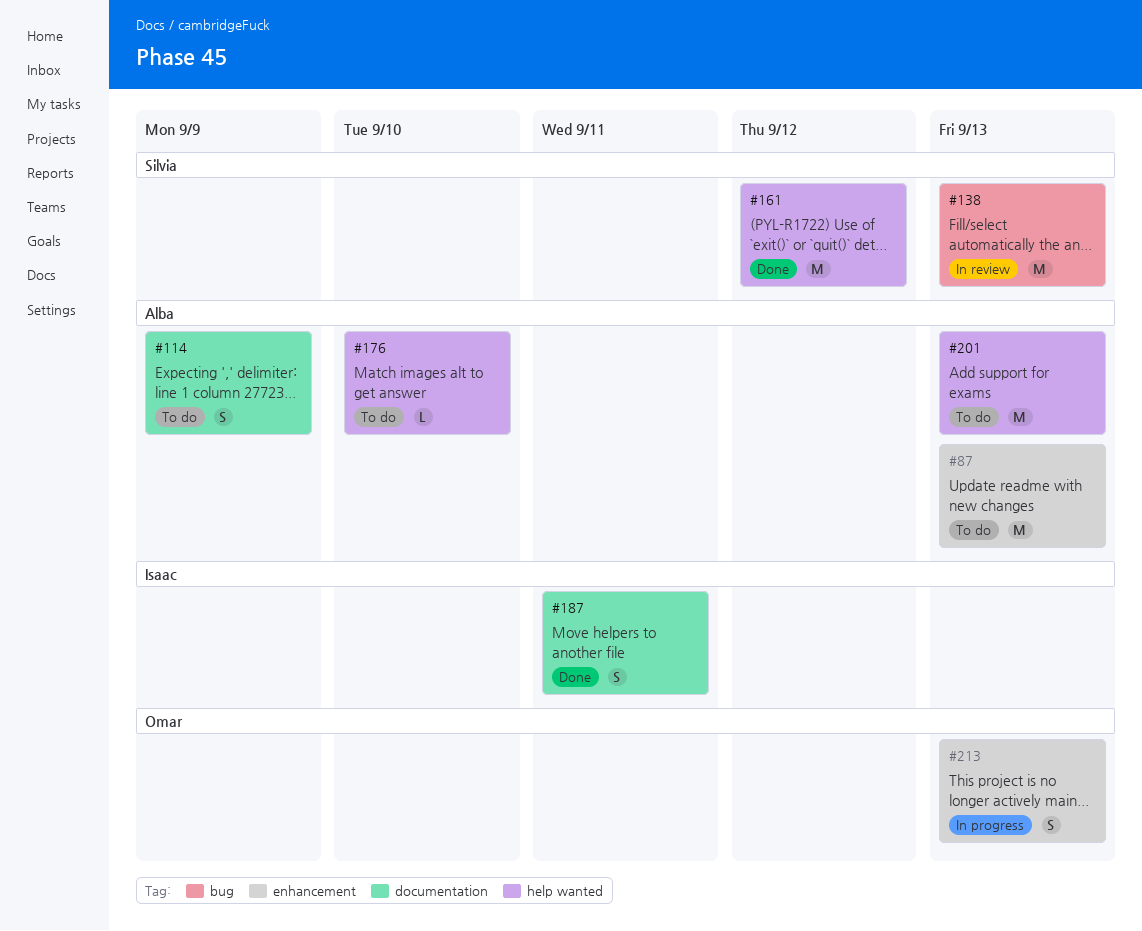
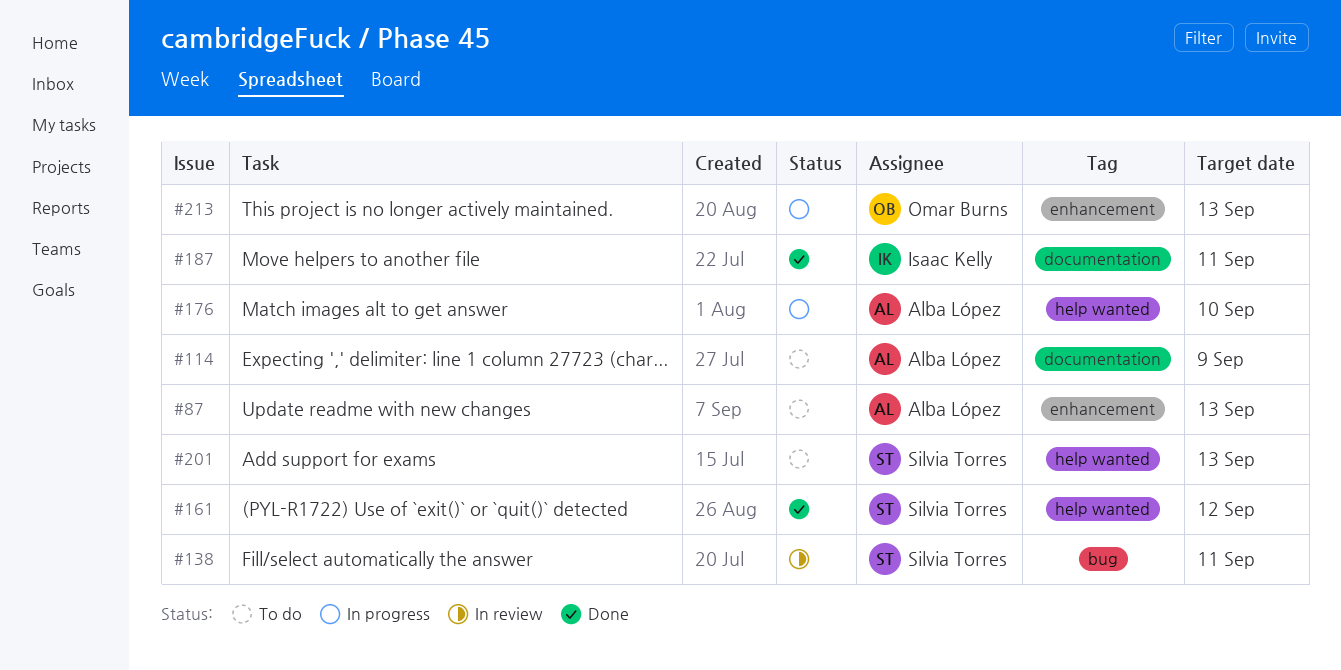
#138, due: Sep 13 -> Sep 11
#176, status: To do -> In progress
#201, owner: Alba López -> Silvia Torres

